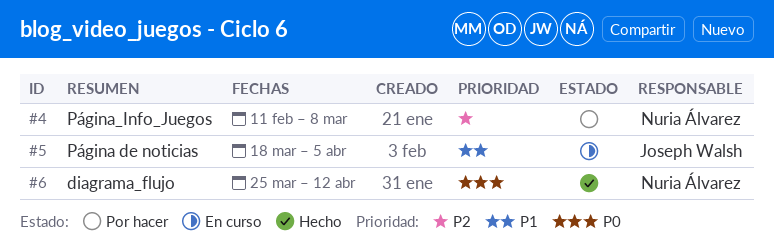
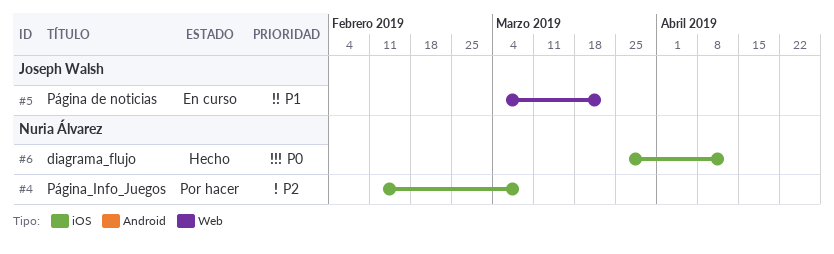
#5, start: Mar 18 -> Mar 4
#5, due: Apr 5 -> Mar 22

